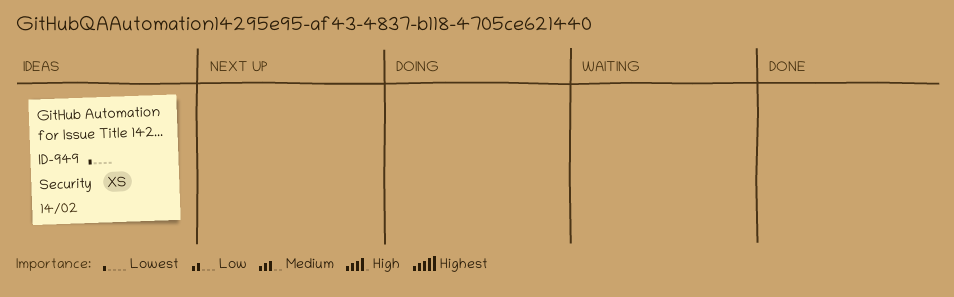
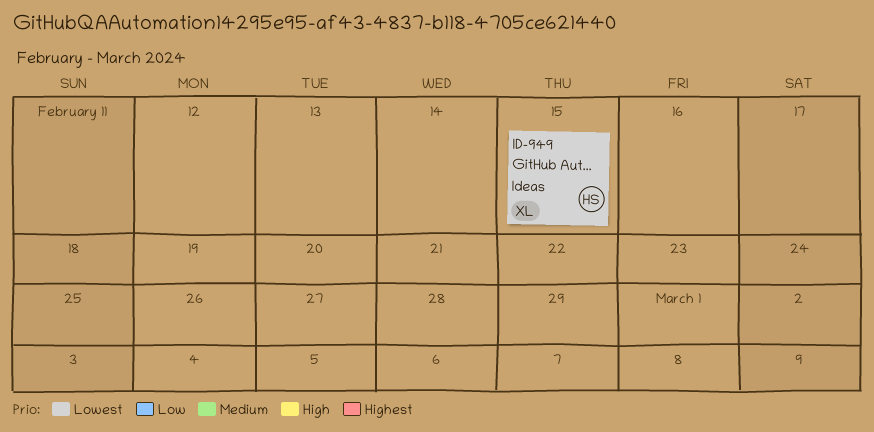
ID-949, estimate: XS -> XL
ID-949, due: Feb 14 -> Feb 15

